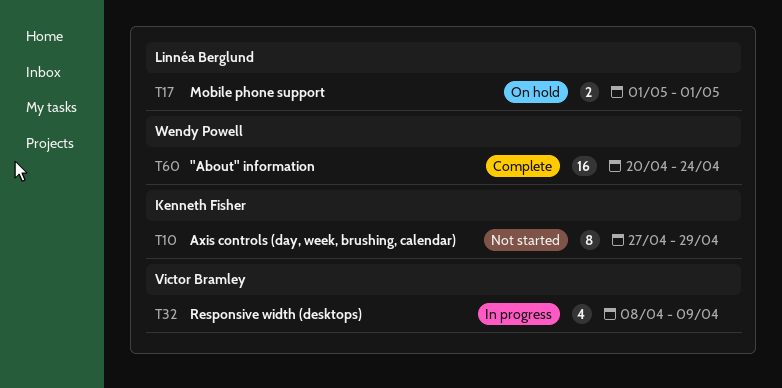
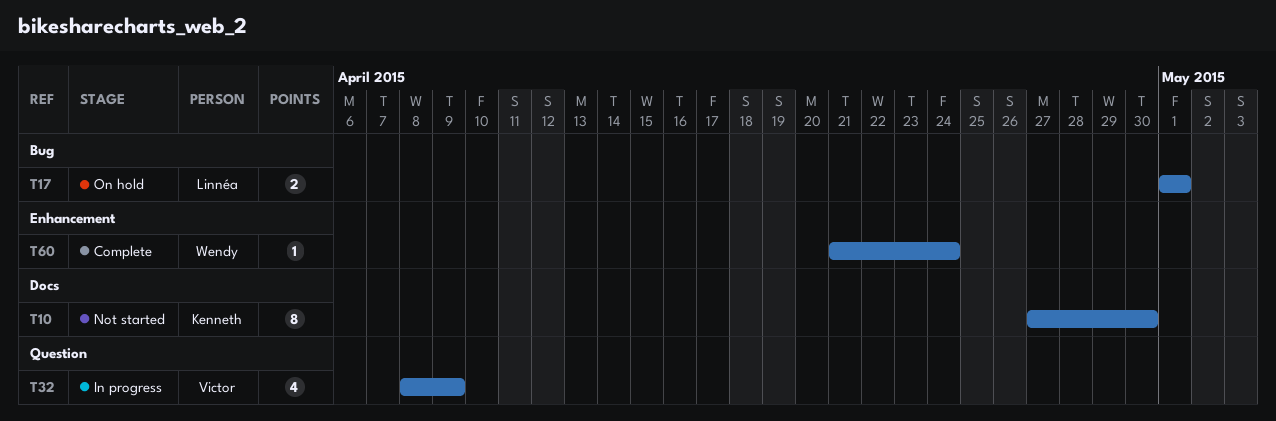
T10, due: Apr 29 -> Apr 30
T60, estimate: 16 -> 1
T60, start: Apr 20 -> Apr 21

